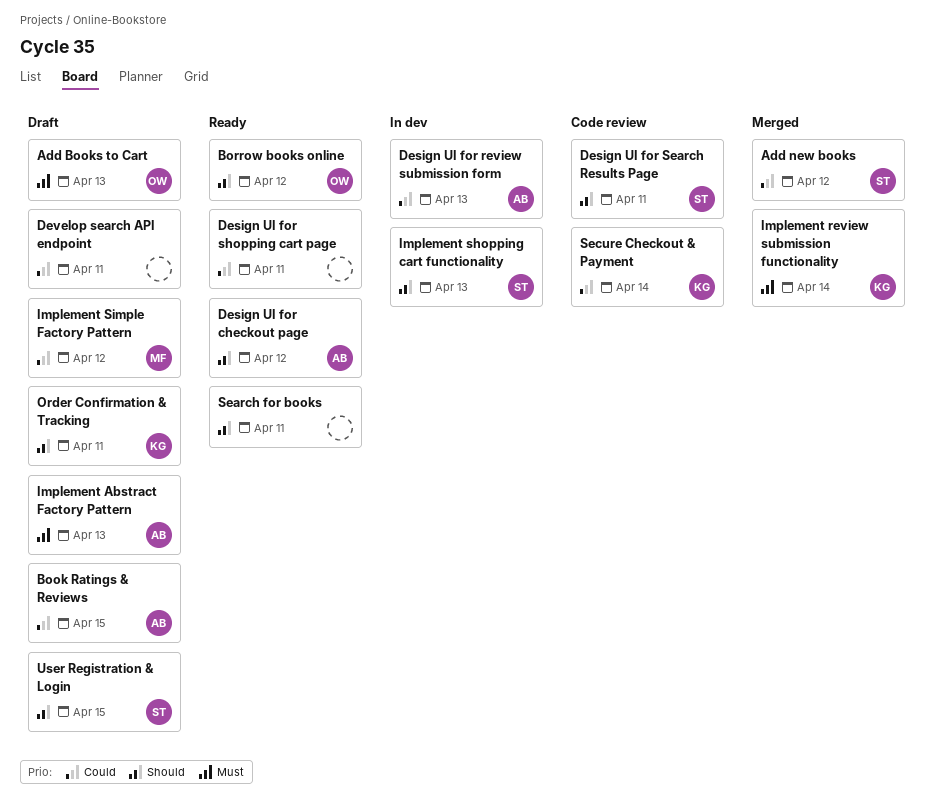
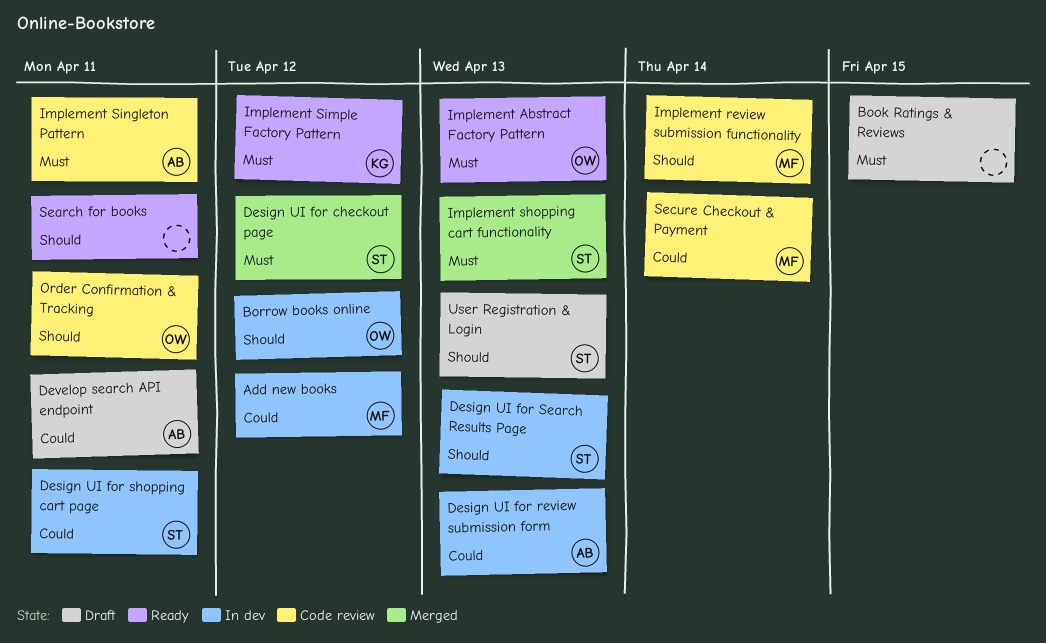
Add Books to Cart: present -> none
Add new books, status: Merged -> In dev
Add new books, owner: ST -> MF
Book Ratings & Reviews, owner: AB -> none
Book Ratings & Reviews, priority: Could -> Must
Borrow books online, status: Ready -> In dev
Design UI for checkout page, status: Ready -> Merged
Design UI for checkout page, owner: AB -> ST
Design UI for checkout page, priority: Should -> Must
Design UI for Search Results Page, status: Code review -> In dev
Design UI for Search Results Page, due: Apr 11 -> Apr 13
Design UI for shopping cart page, status: Ready -> In dev
Design UI for shopping cart page, owner: none -> ST
Develop search API endpoint, owner: none -> AB
Implement Abstract Factory Pattern, status: Draft -> Ready
Implement Abstract Factory Pattern, owner: AB -> OW
Implement review submission functionality, status: Merged -> Code review
Implement review submission functionality, owner: KG -> MF
Implement review submission functionality, priority: Must -> Should
Implement shopping cart functionality, status: In dev -> Merged
Implement shopping cart functionality, priority: Should -> Must
Implement Simple Factory Pattern, status: Draft -> Ready
Implement Simple Factory Pattern, owner: MF -> KG
Implement Simple Factory Pattern, priority: Could -> Must
Implement Singleton Pattern: none -> present
Order Confirmation & Tracking, status: Draft -> Code review
Order Confirmation & Tracking, owner: KG -> OW
Secure Checkout & Payment, owner: KG -> MF
User Registration & Login, due: Apr 15 -> Apr 13

